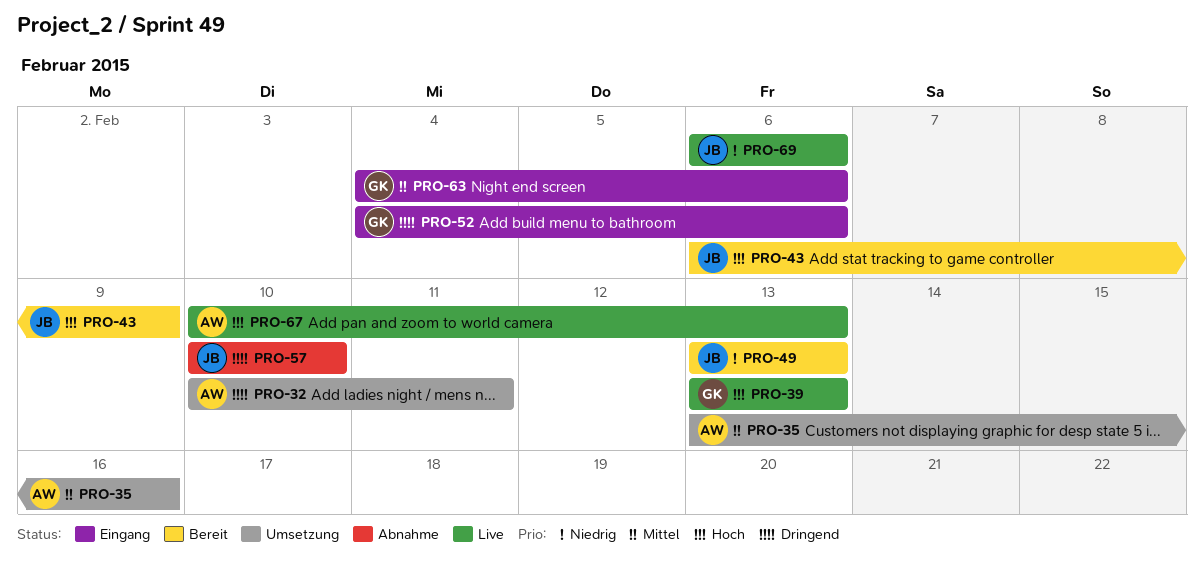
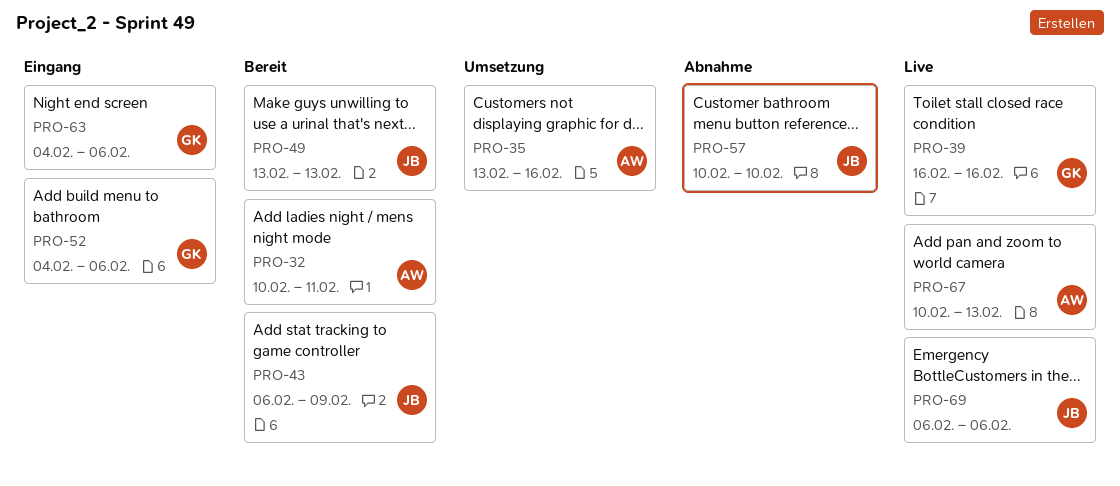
PRO-32, status: Umsetzung -> Bereit
PRO-39, start: Feb 13 -> Feb 16
PRO-39, due: Feb 13 -> Feb 16

